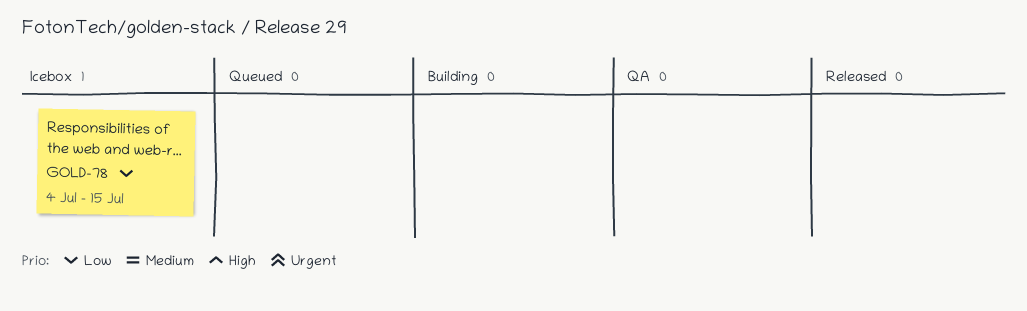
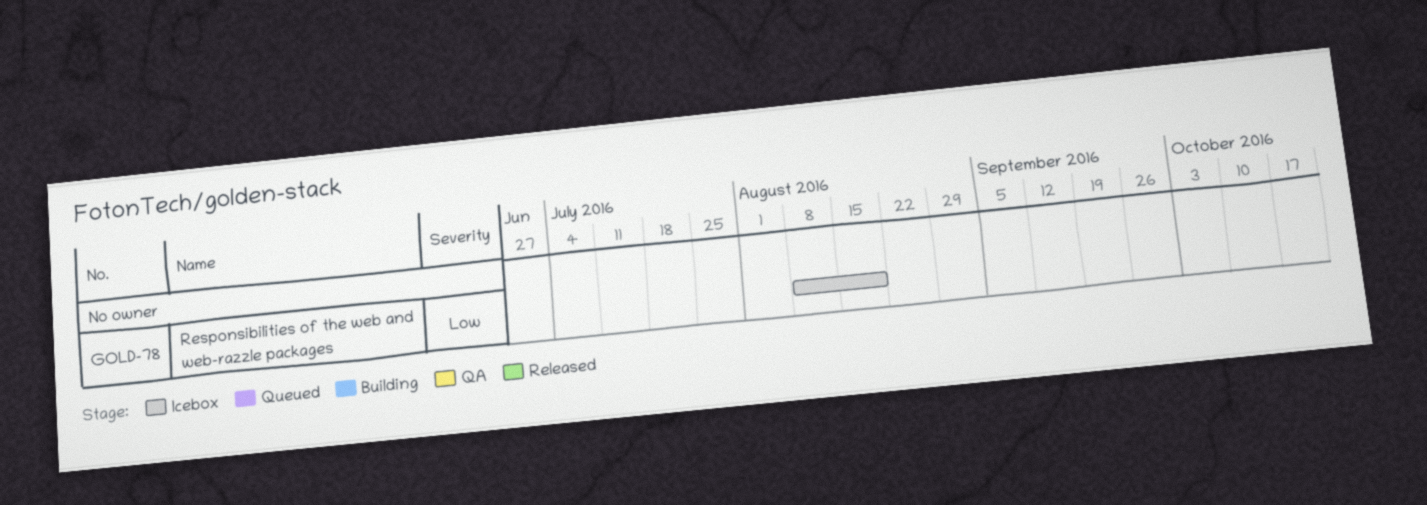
GOLD-78, start: Jul 4 -> Aug 8
GOLD-78, due: Jul 15 -> Aug 19

